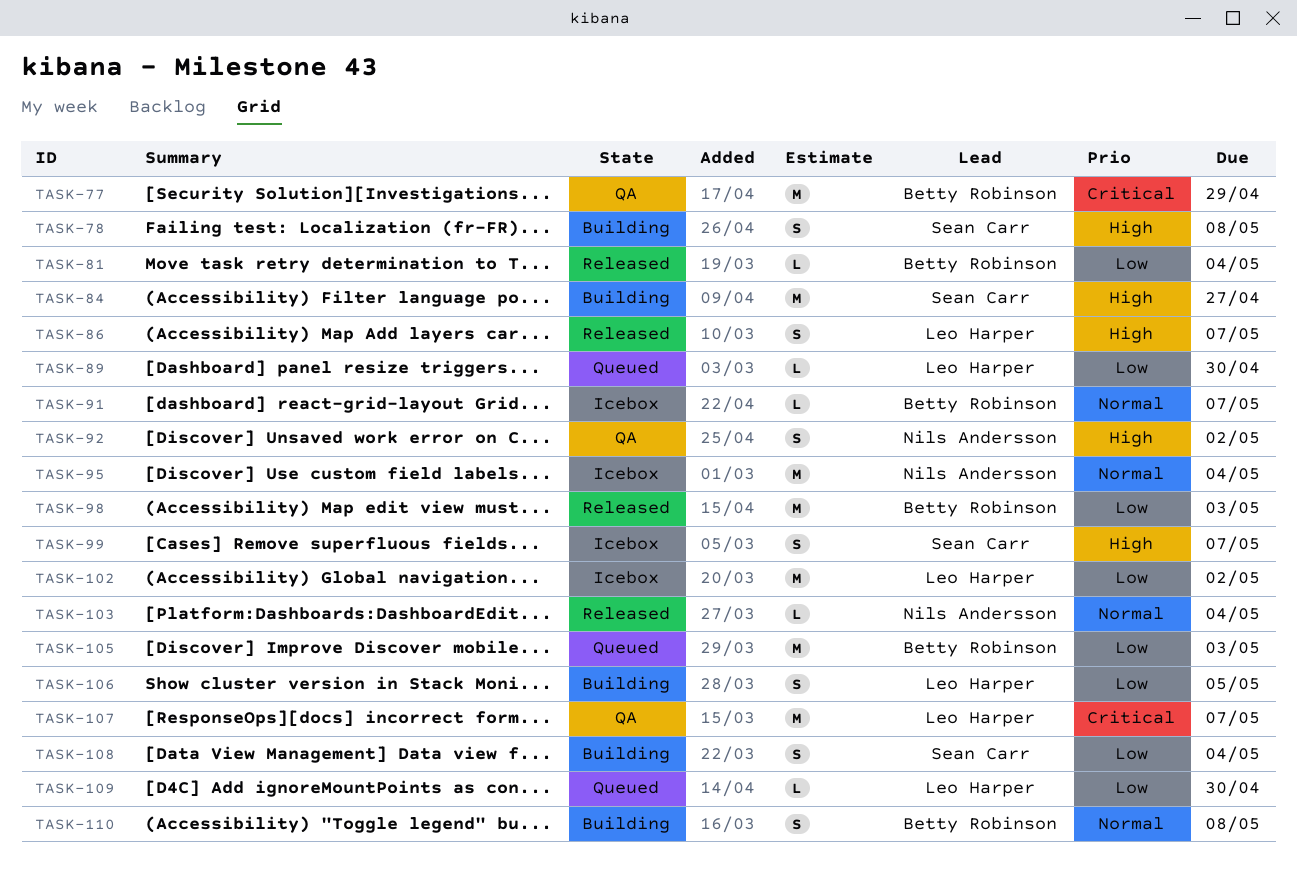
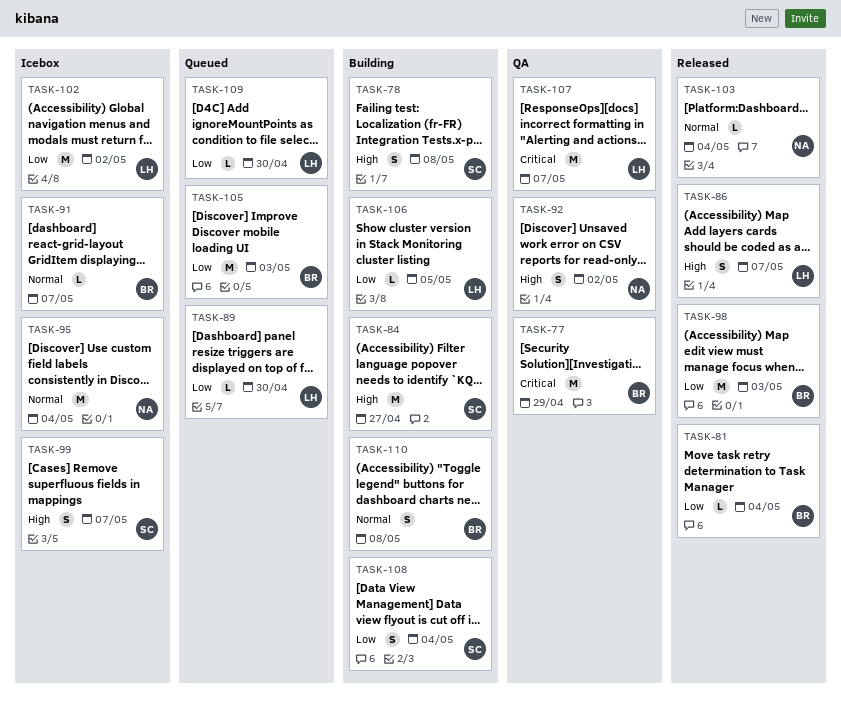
TASK-106, estimate: S -> L

